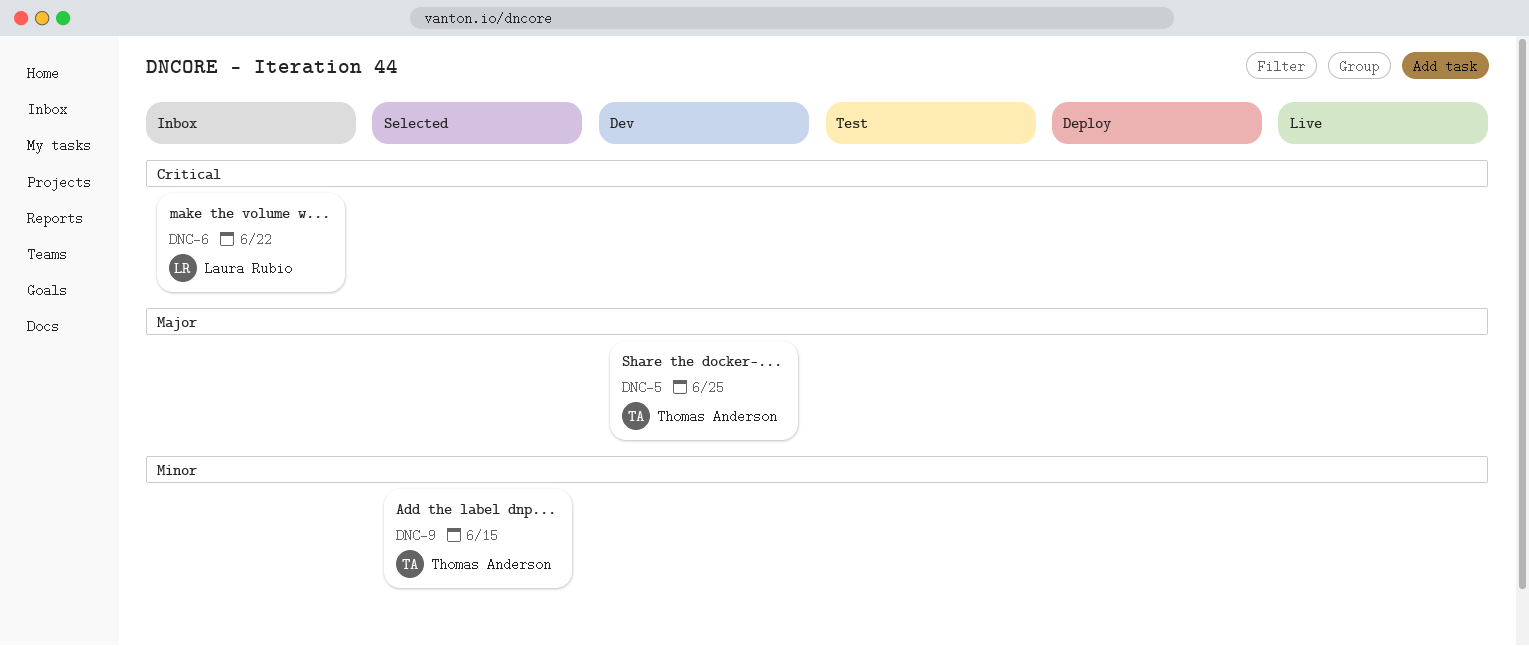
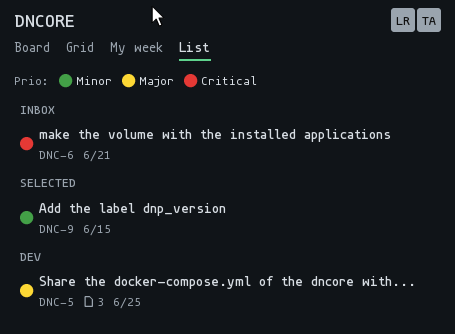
DNC-6, due: Jun 22 -> Jun 21

